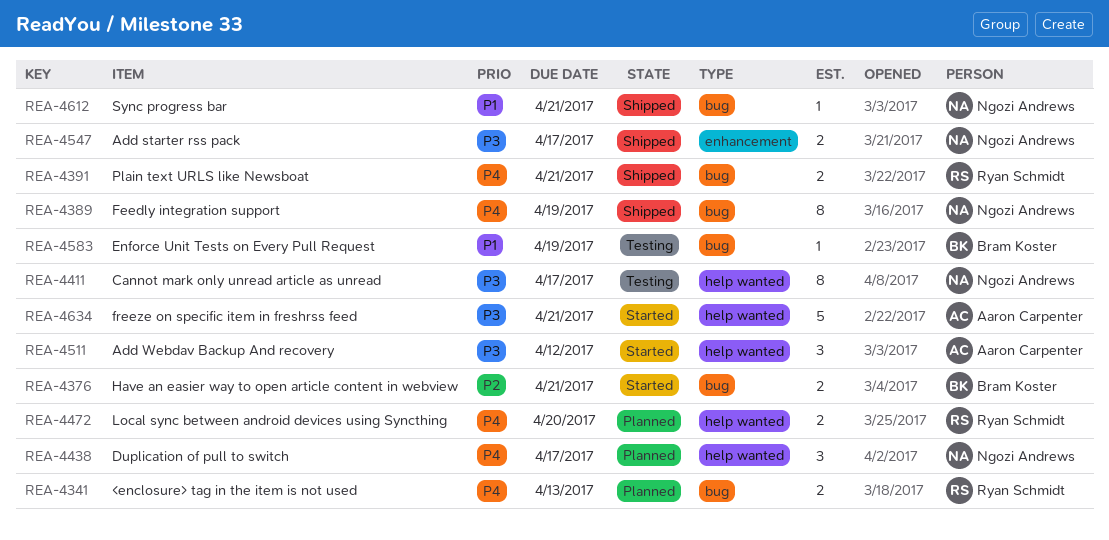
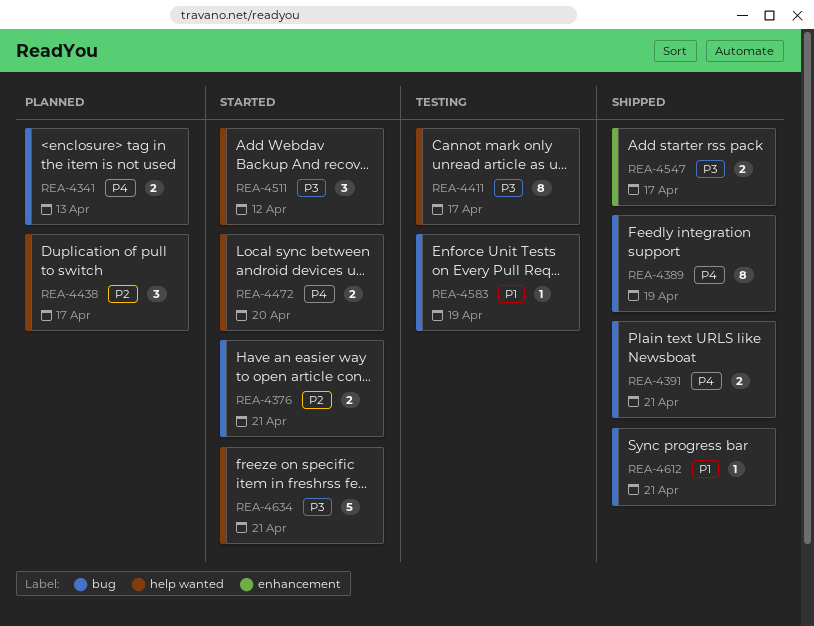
REA-4438, priority: P4 -> P2
REA-4472, status: Planned -> Started

